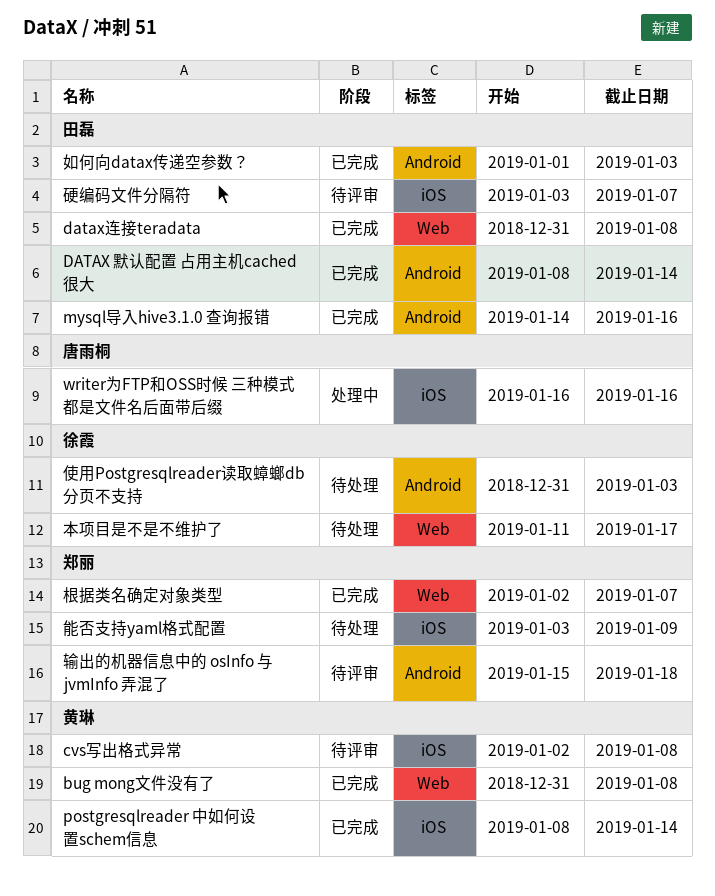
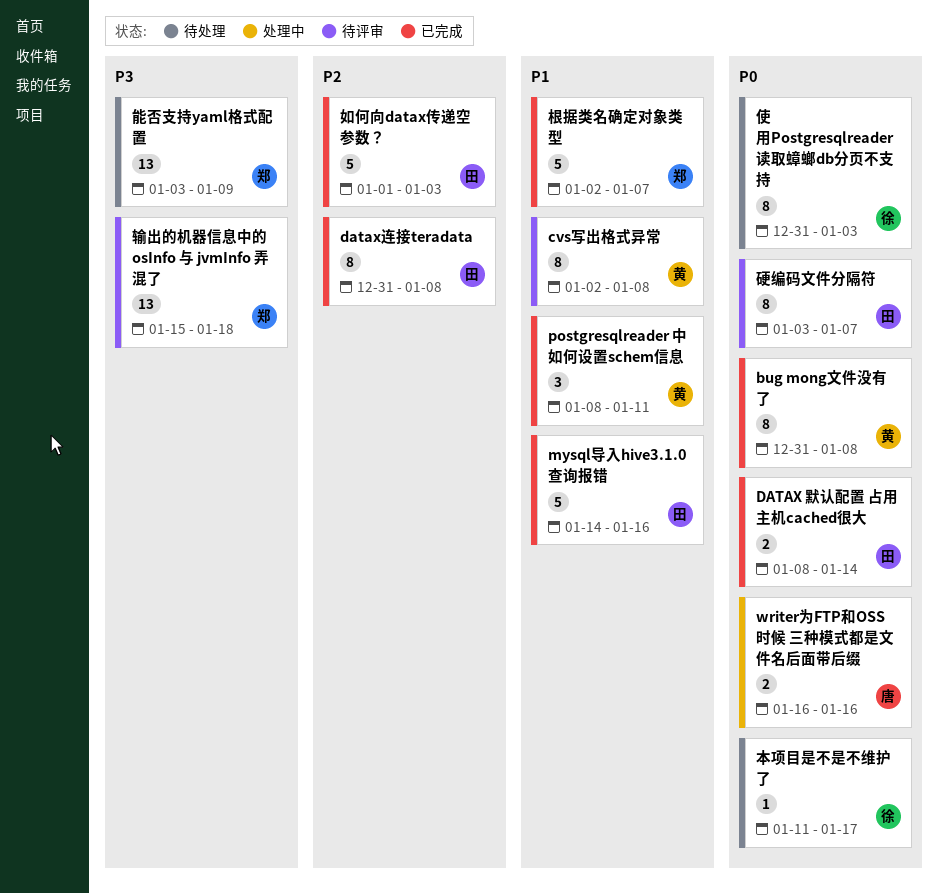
postgresqlreader 中如何设置schem信息, due: Jan 14 -> Jan 11

